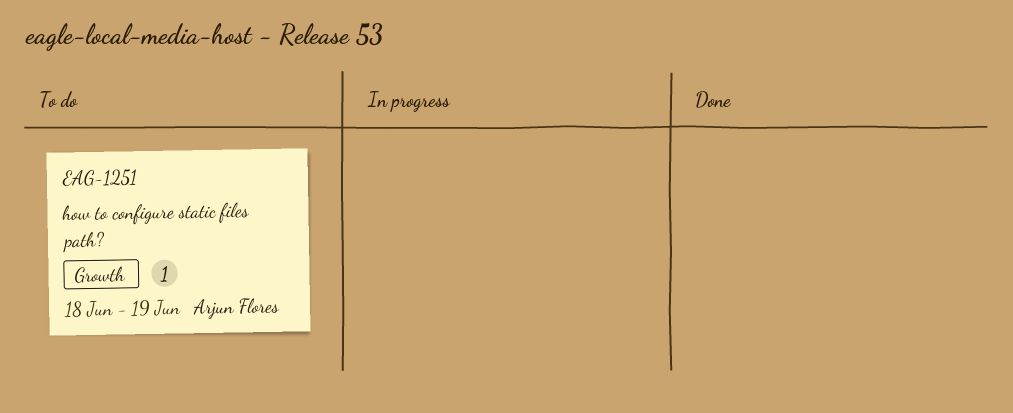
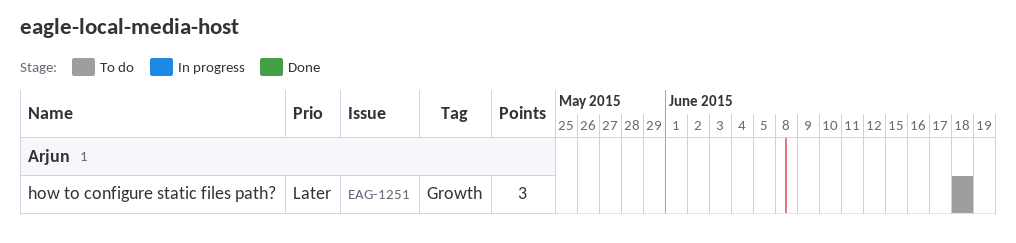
EAG-1251, estimate: 1 -> 3
EAG-1251, due: Jun 19 -> Jun 18

